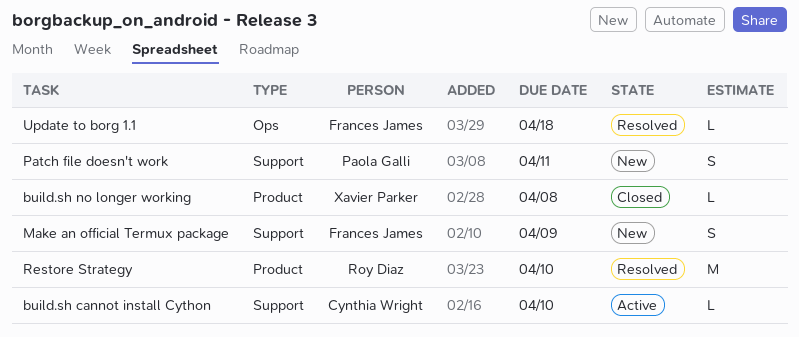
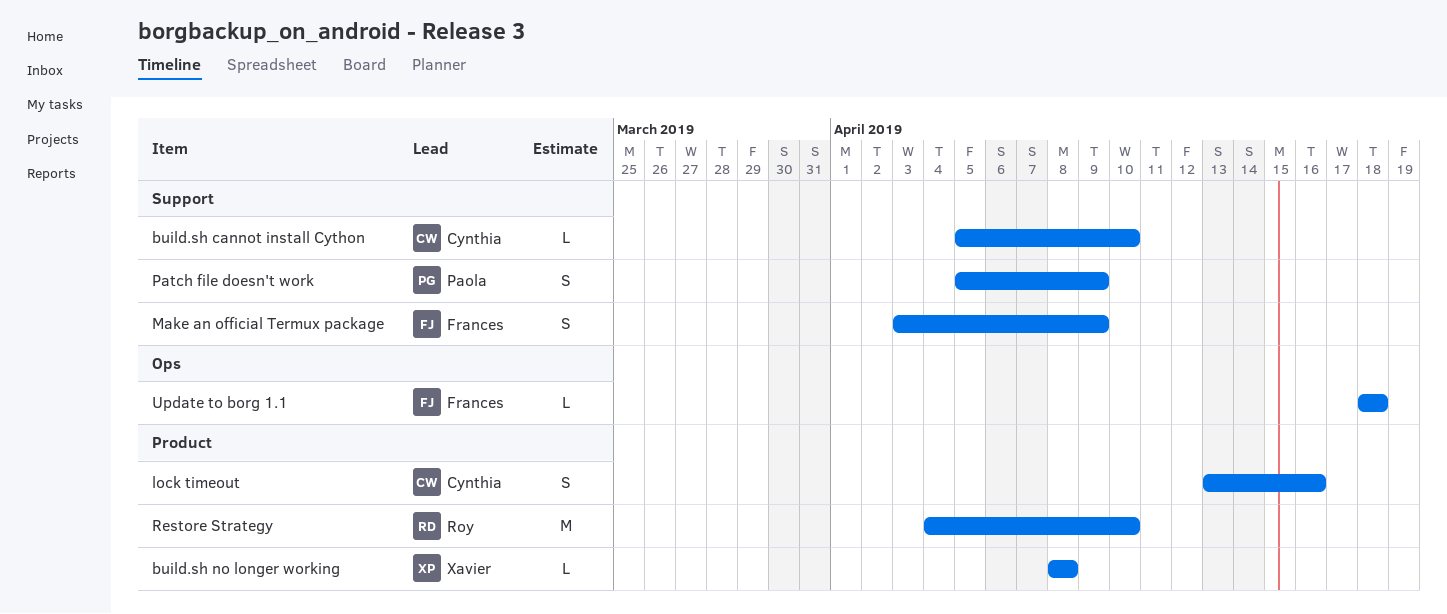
lock timeout: none -> present
Patch file doesn't work, due: Apr 11 -> Apr 9

